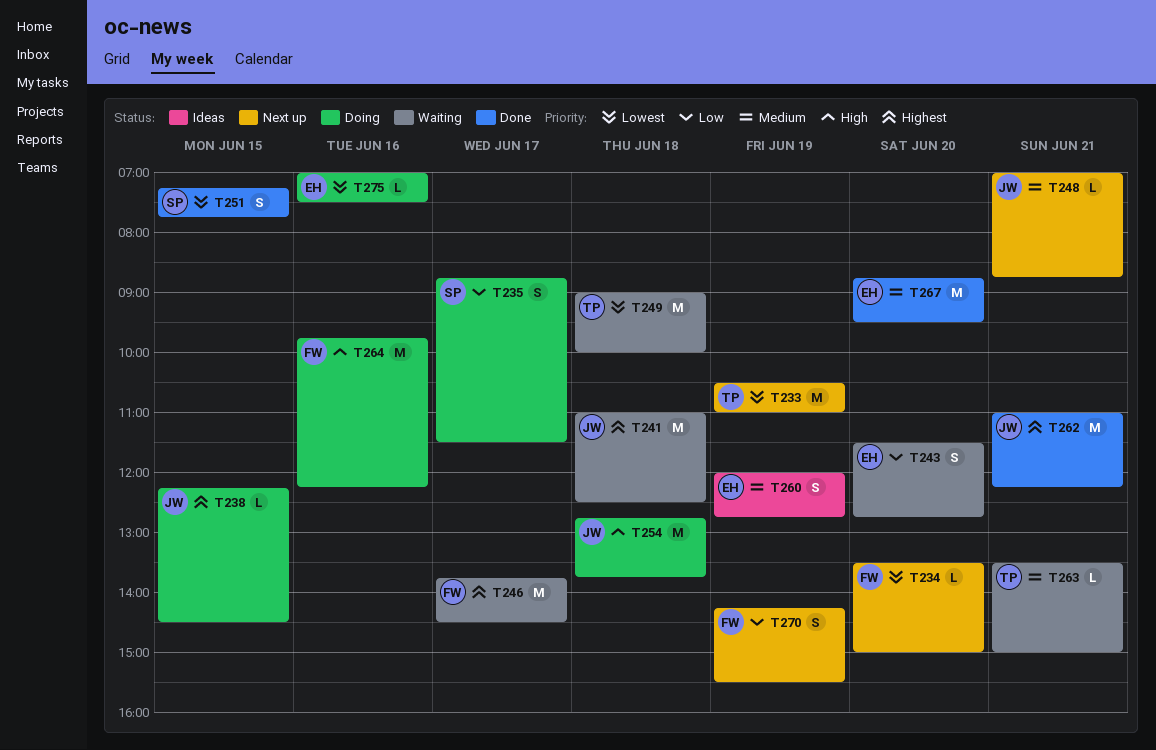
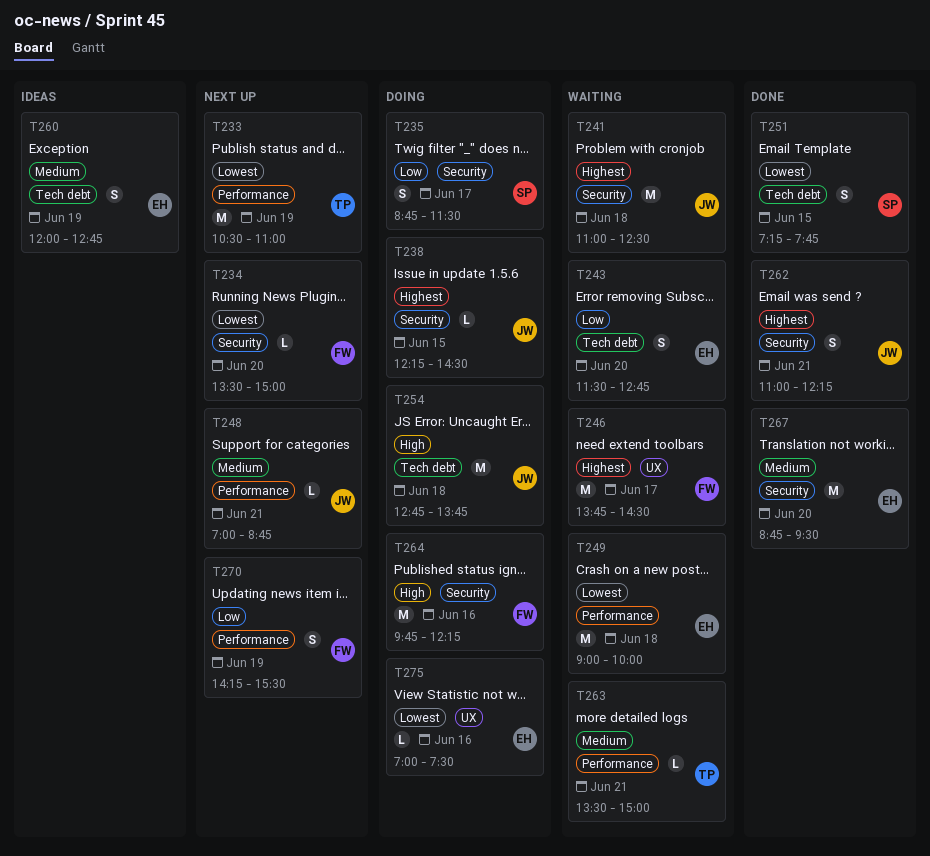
T249, owner: TP -> EH
T262, estimate: M -> S

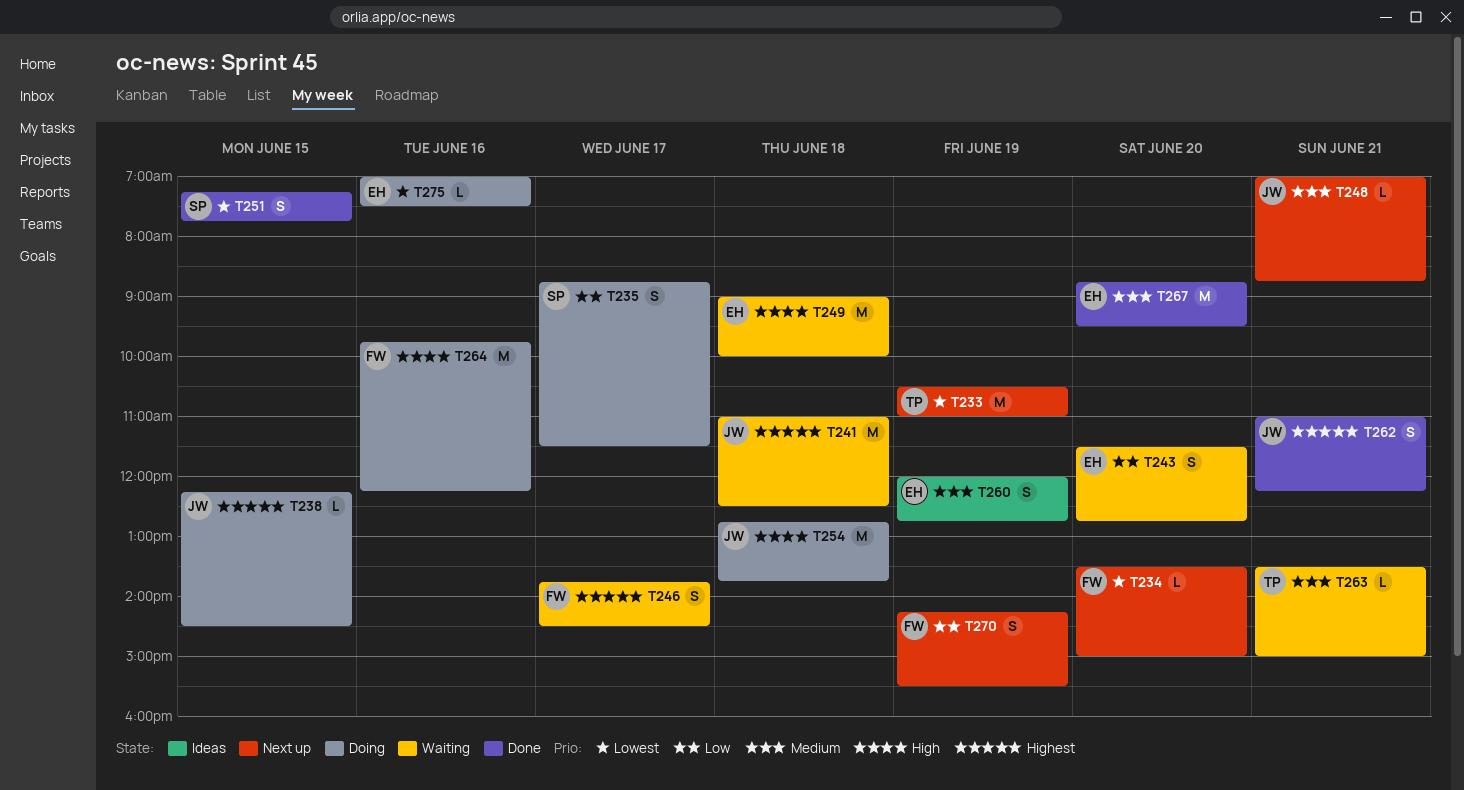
T246, estimate: M -> S
T249, priority: Lowest -> High

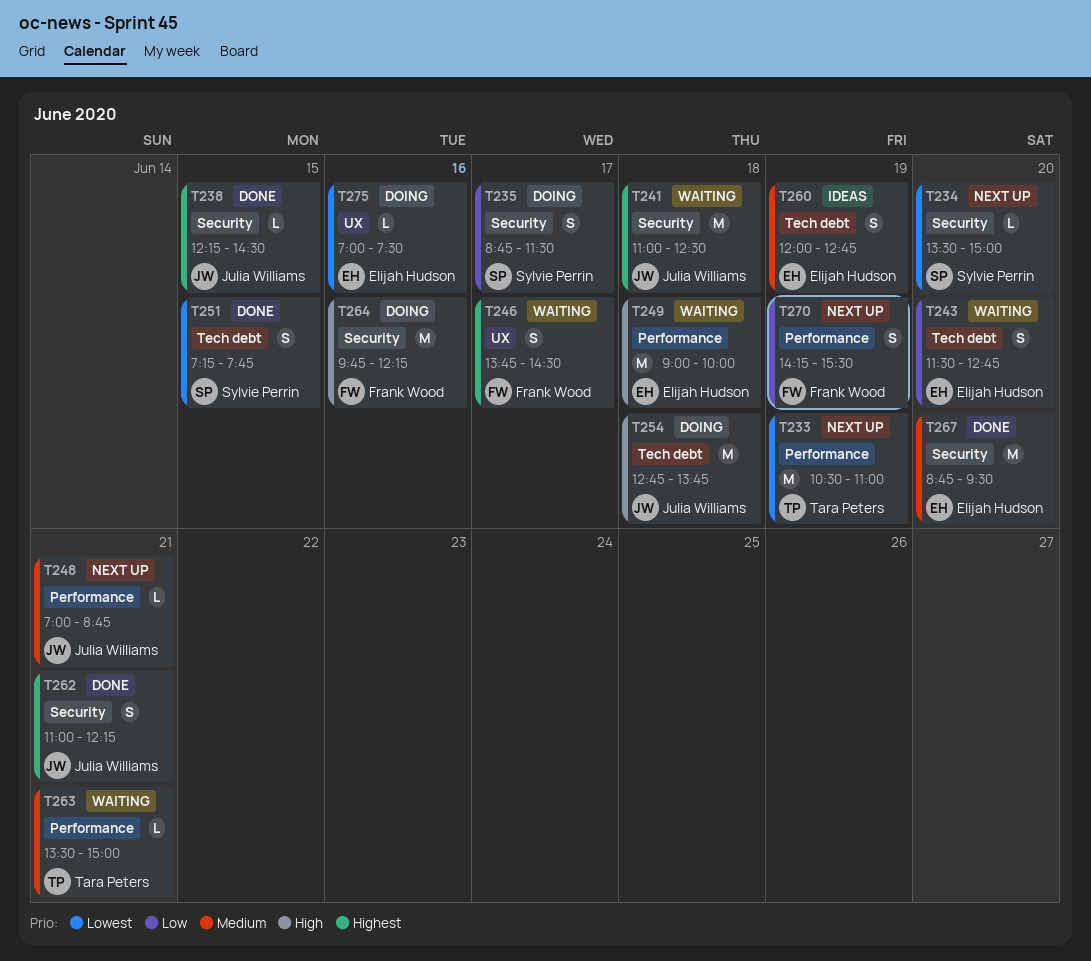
T234, owner: Frank Wood -> Sylvie Perrin
T238, status: Doing -> Done

